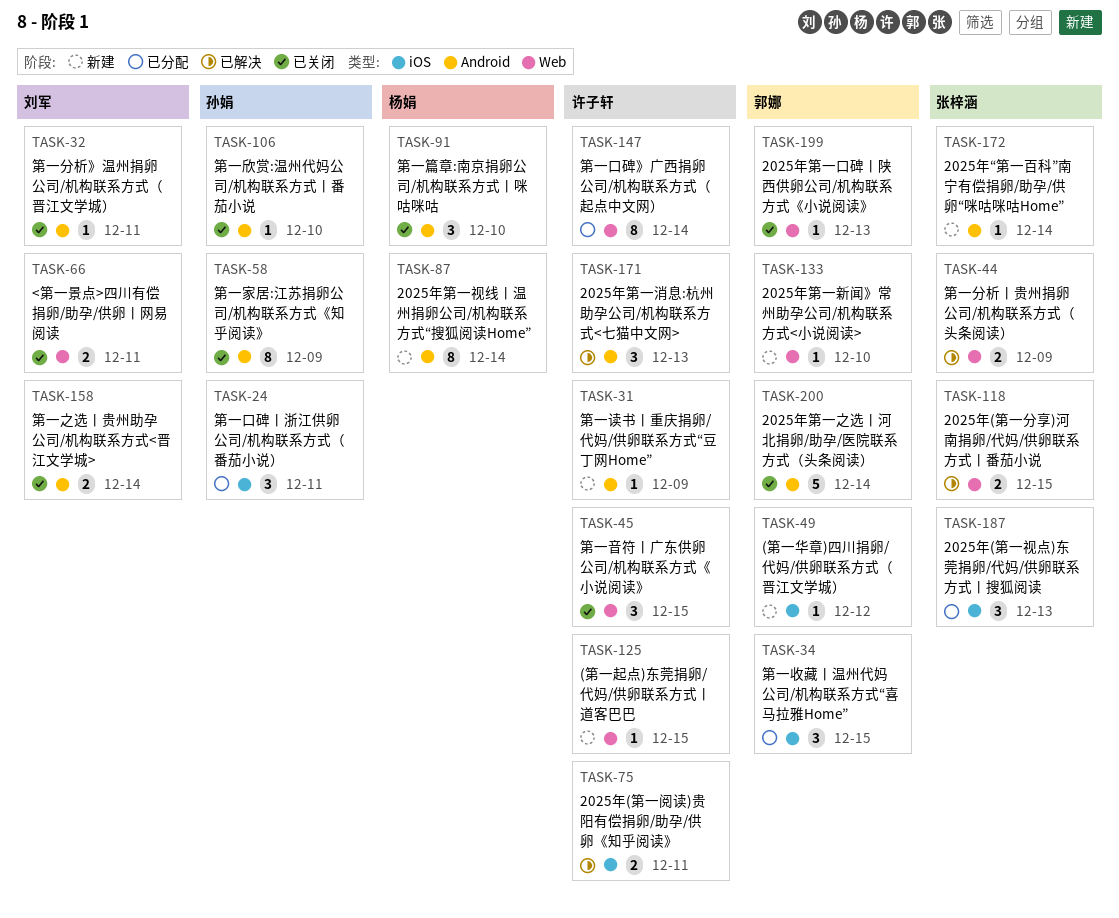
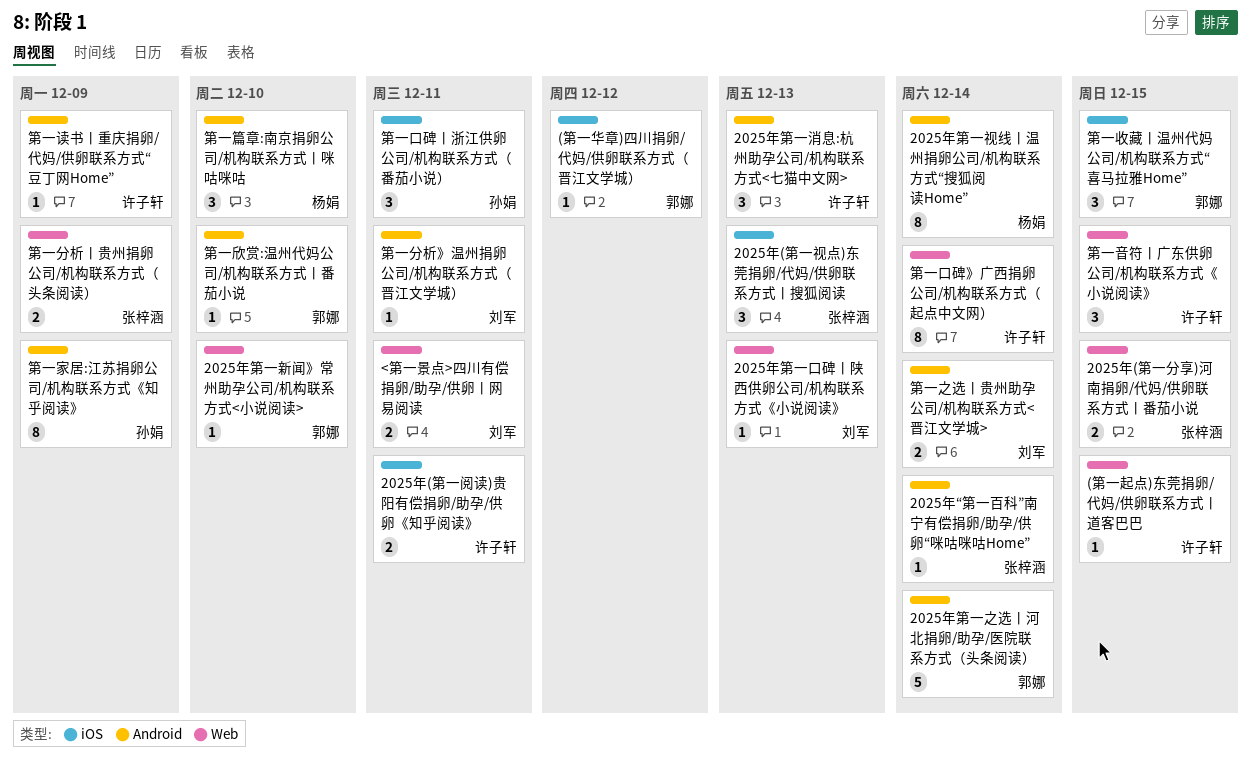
2025年第一口碑丨陕西供卵公司/机构联系方式《小说阅读》, owner: 郭娜 -> 刘军
第一欣赏:温州代妈公司/机构联系方式丨番茄小说, owner: 孙娟 -> 郭娜

